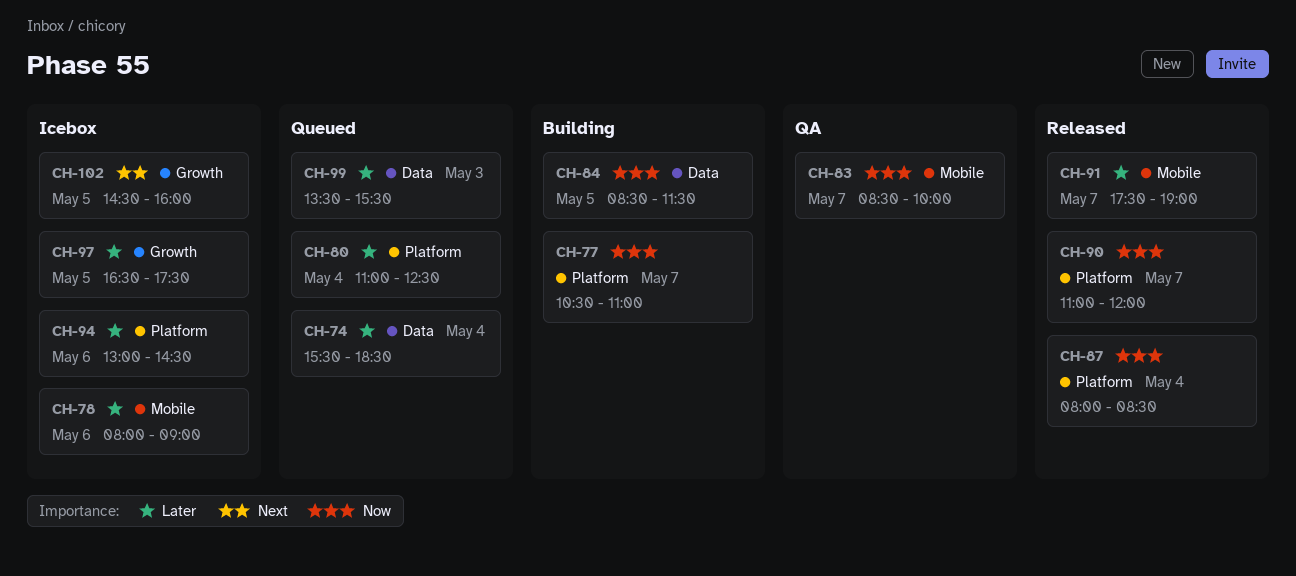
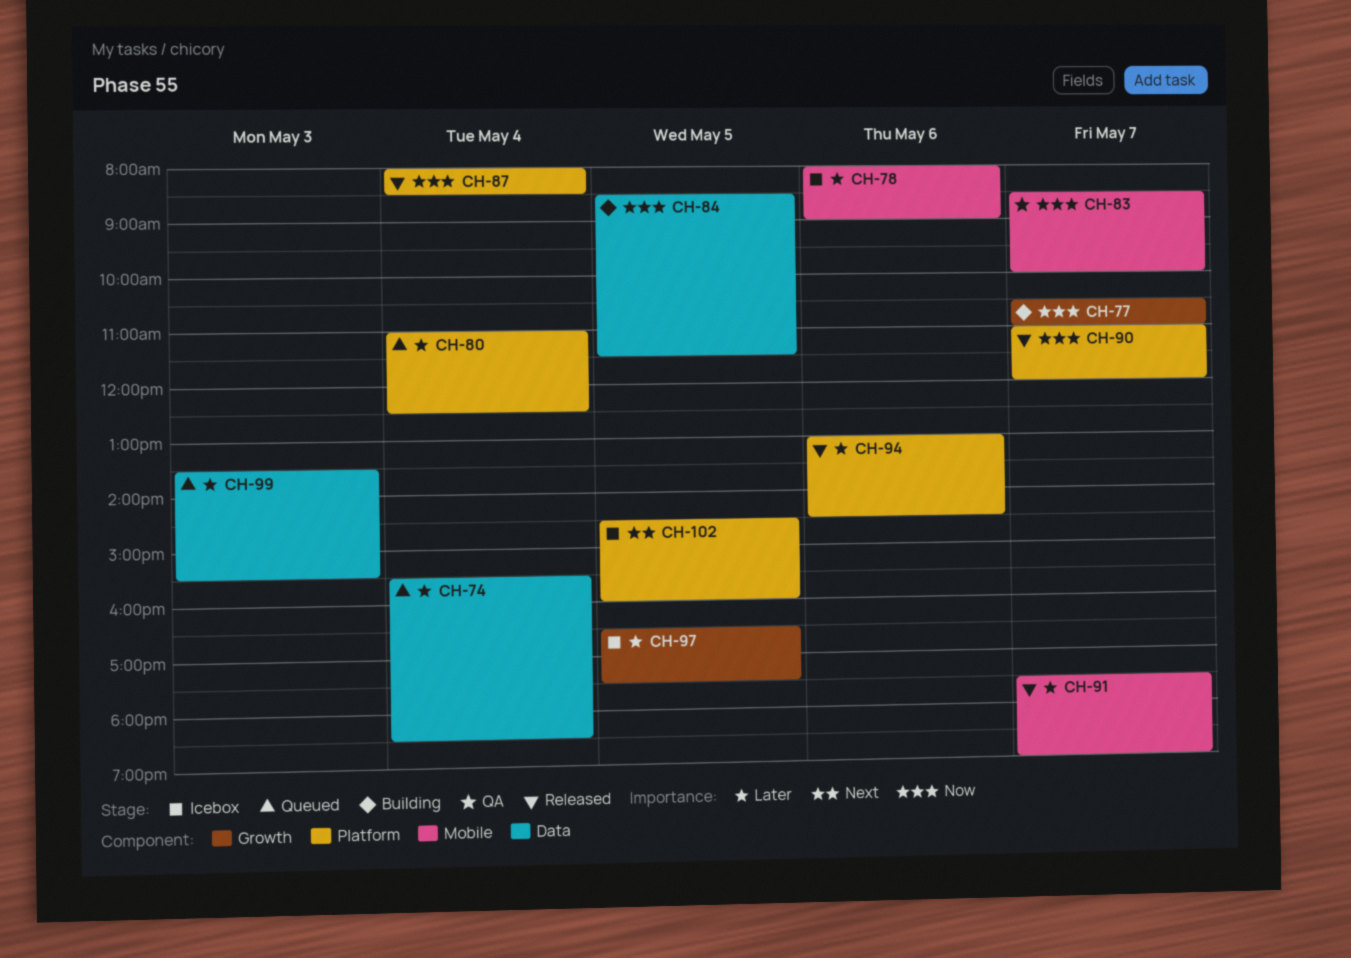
CH-77, label: Platform -> Growth
CH-94, status: Icebox -> Released
CH-102, label: Growth -> Platform

